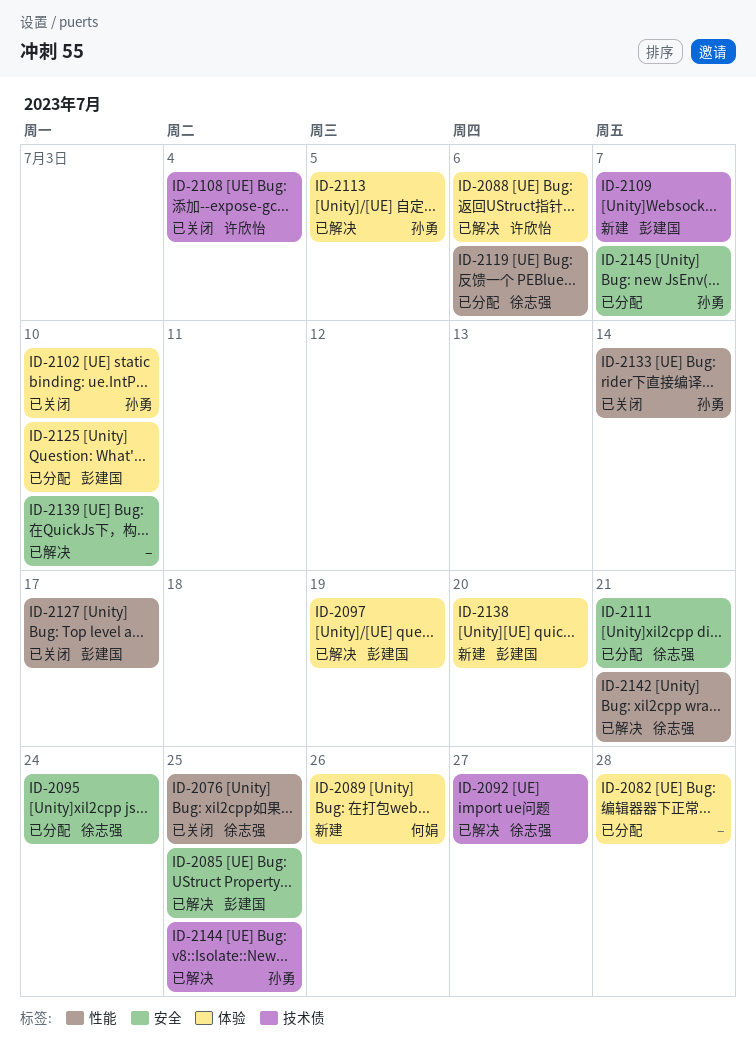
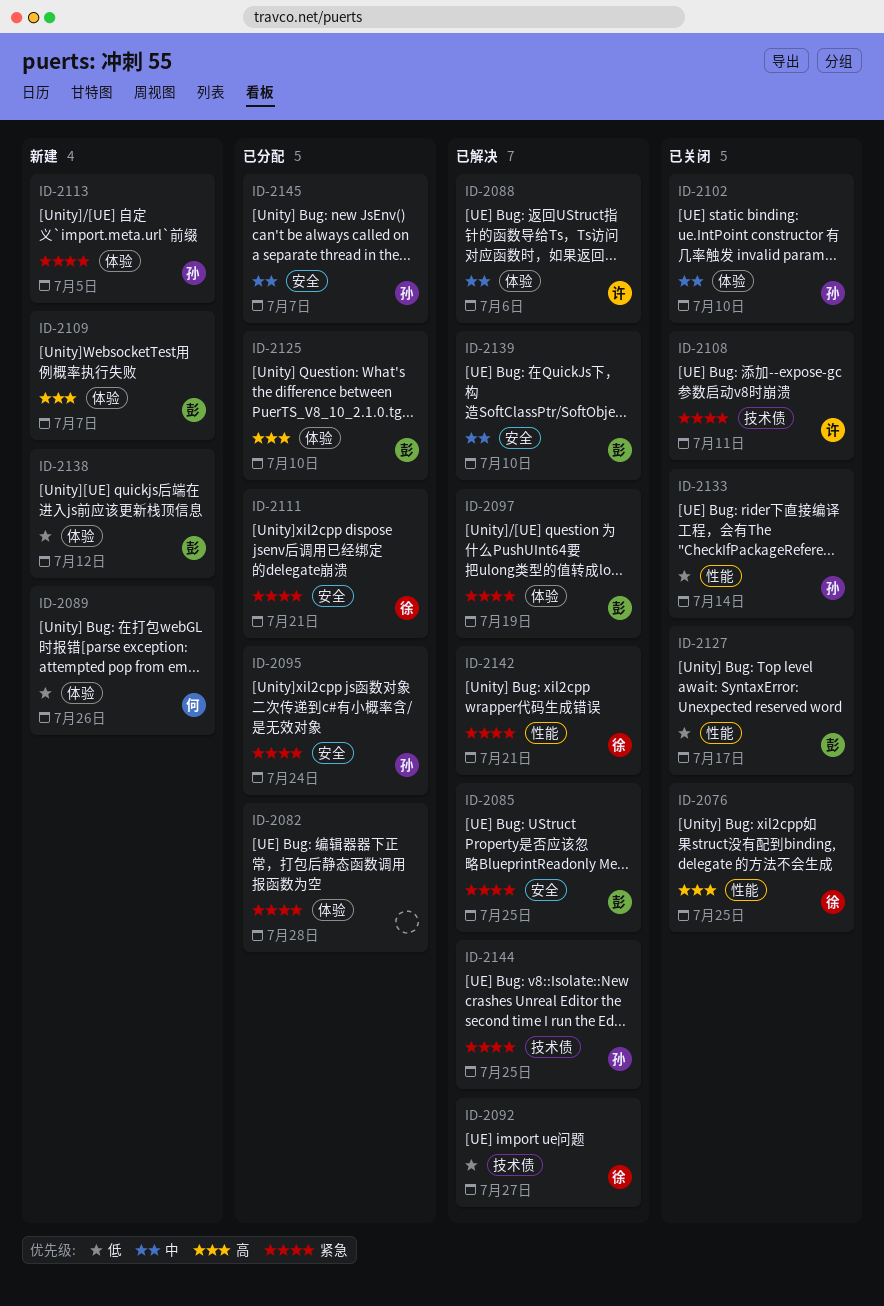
ID-2095, owner: 徐志强 -> 孙勇
ID-2108, due: Jul 4 -> Jul 11
ID-2109, label: 技术债 -> 体验
ID-2113, status: 已解决 -> 新建
ID-2119: present -> none
ID-2138, due: Jul 20 -> Jul 12
ID-2139, owner: none -> 彭建国

